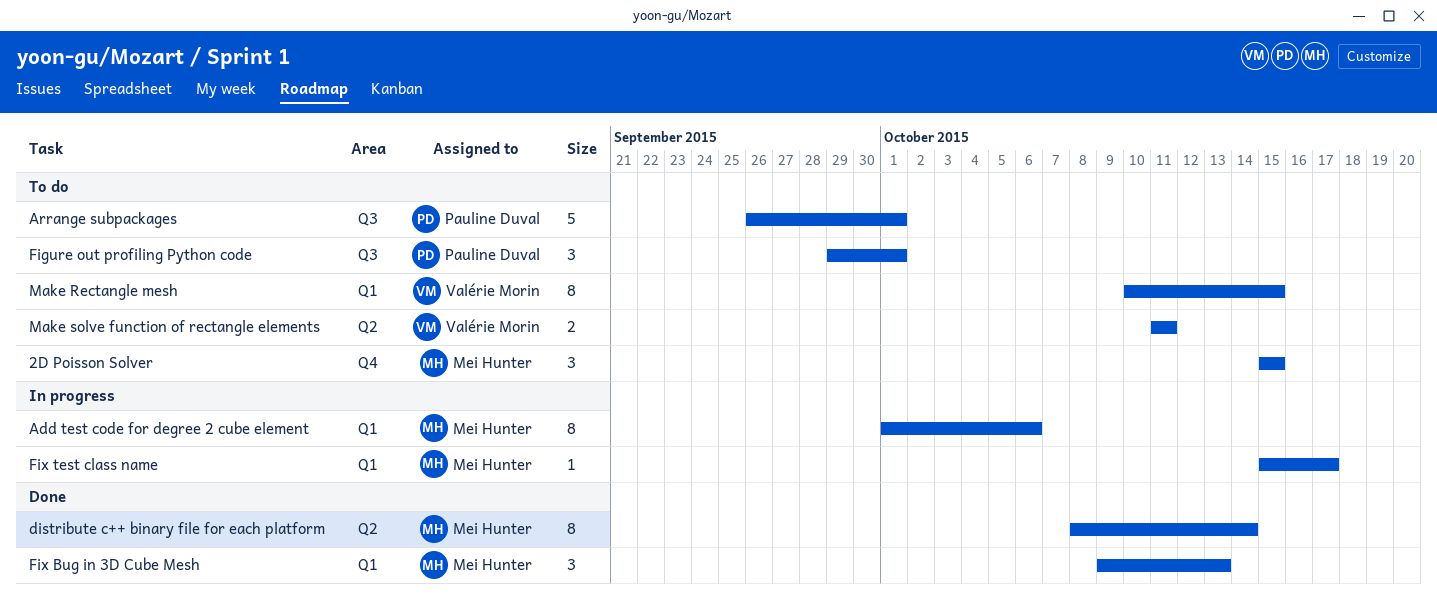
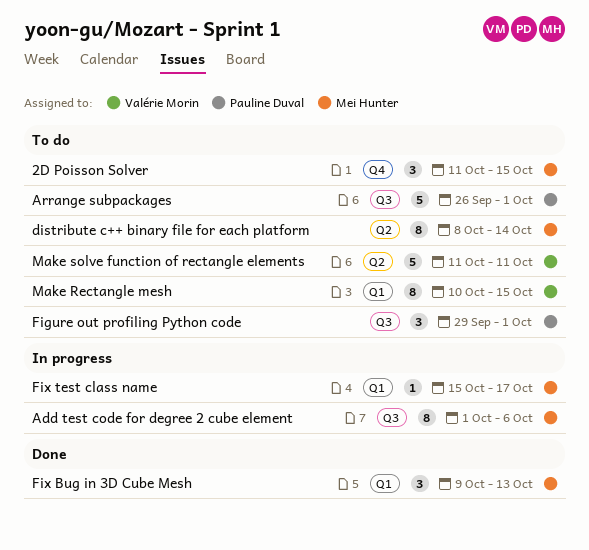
2D Poisson Solver, start: Oct 15 -> Oct 11
Add test code for degree 2 cube element, label: Q1 -> Q3
distribute c++ binary file for each platform, status: Done -> To do
Make solve function of rectangle elements, estimate: 2 -> 5

